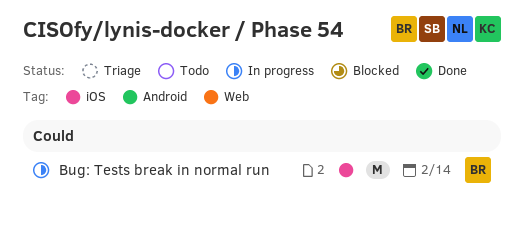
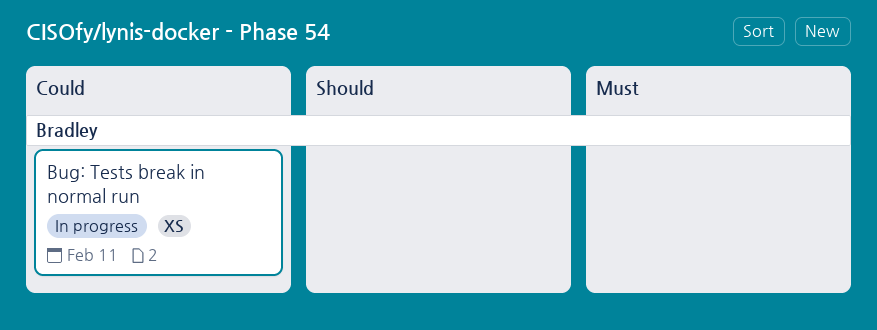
Bug: Tests break in normal run, estimate: M -> XS
Bug: Tests break in normal run, due: Feb 14 -> Feb 11

